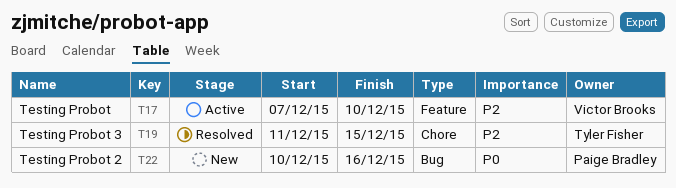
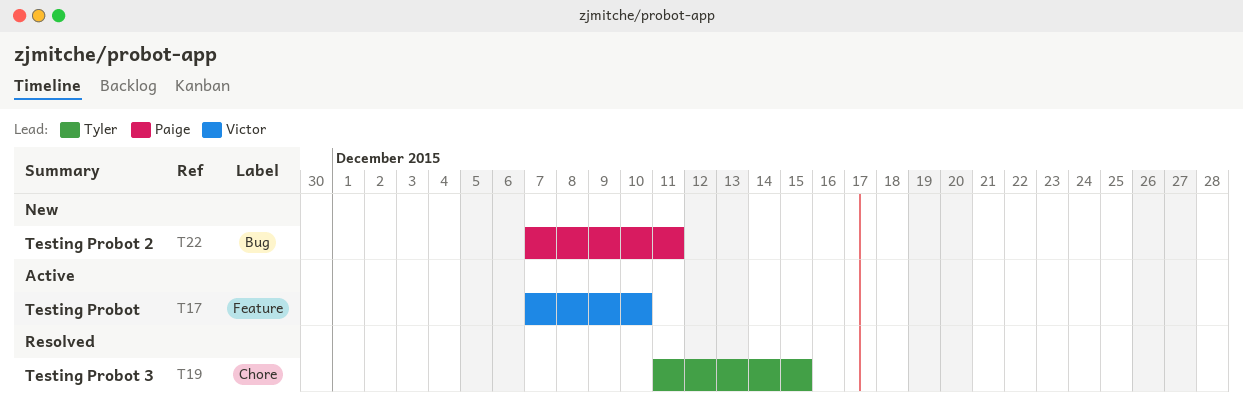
T22, start: Dec 10 -> Dec 7
T22, due: Dec 16 -> Dec 11

